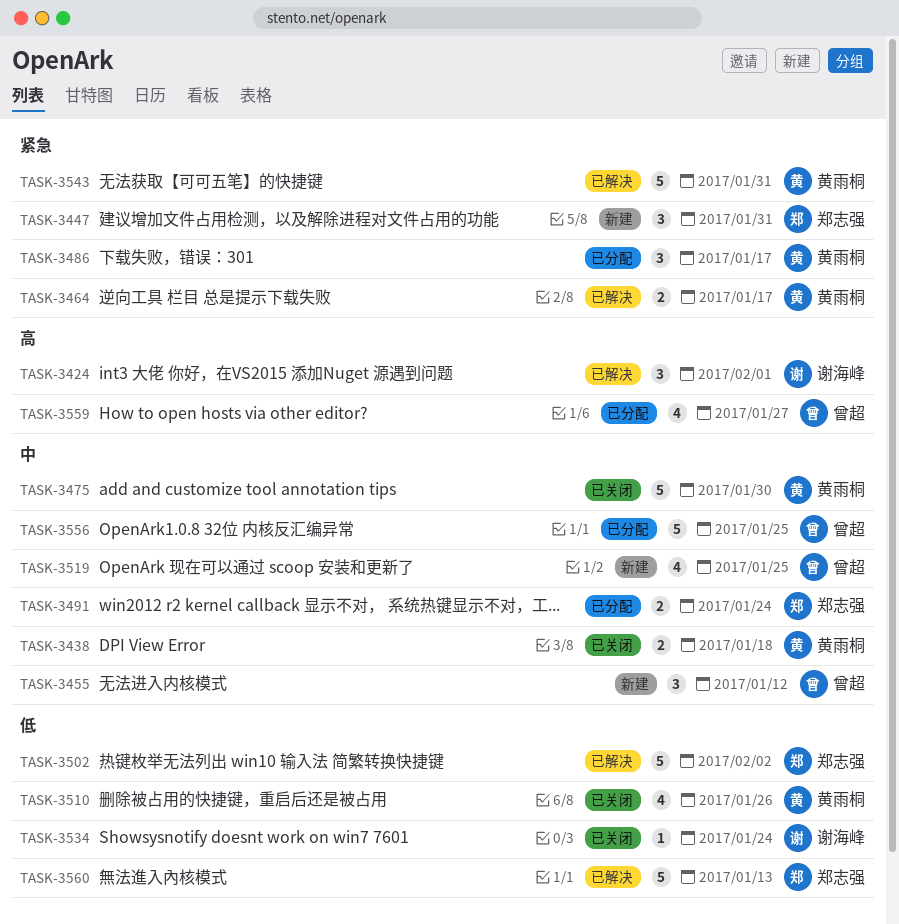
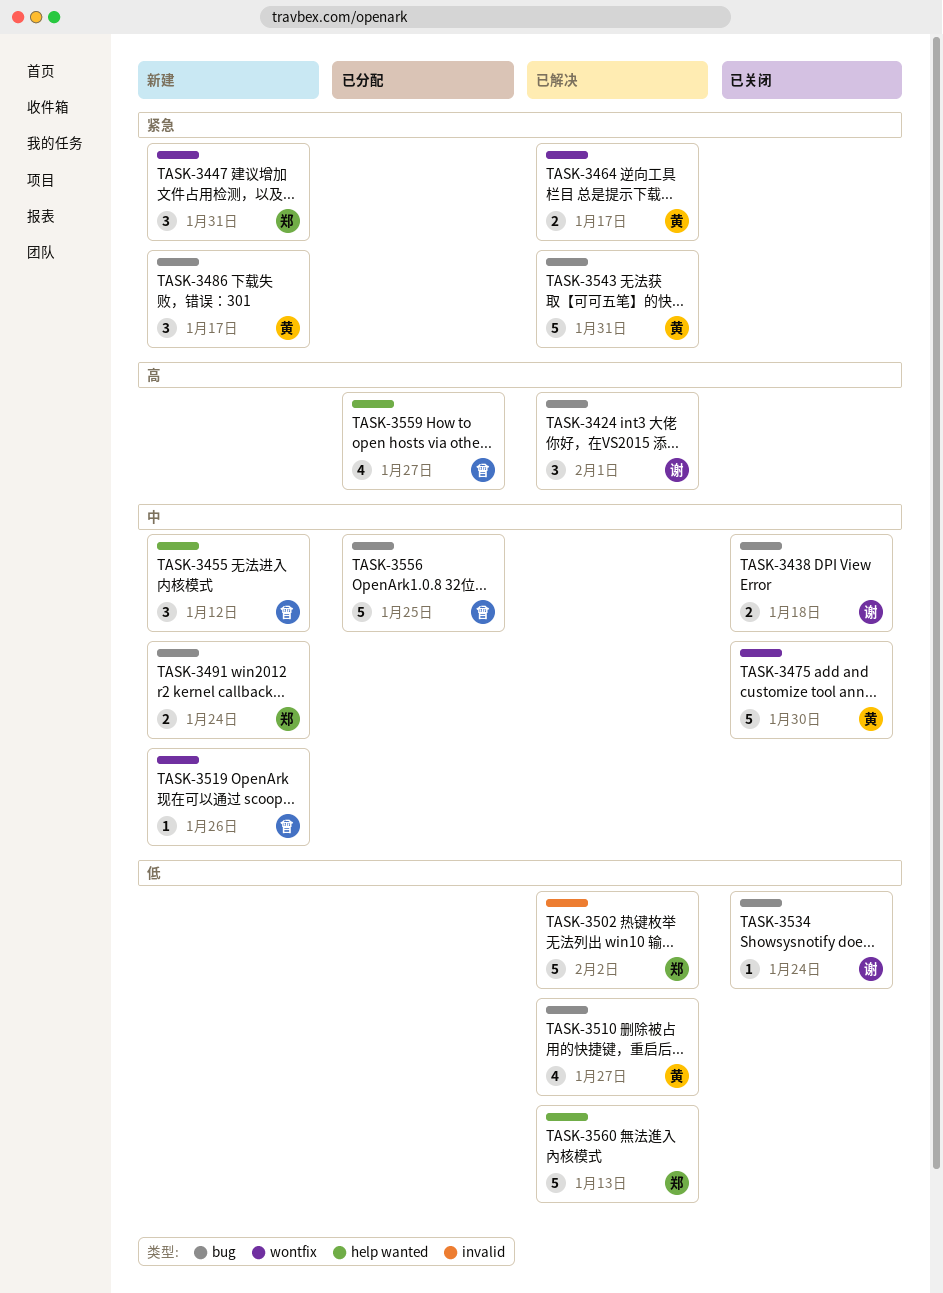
TASK-3438, owner: 黄雨桐 -> 谢海峰
TASK-3486, status: 已分配 -> 新建
TASK-3491, status: 已分配 -> 新建
TASK-3510, status: 已关闭 -> 已解决
TASK-3510, due: Jan 26 -> Jan 27
TASK-3519, estimate: 4 -> 1
TASK-3519, due: Jan 25 -> Jan 26

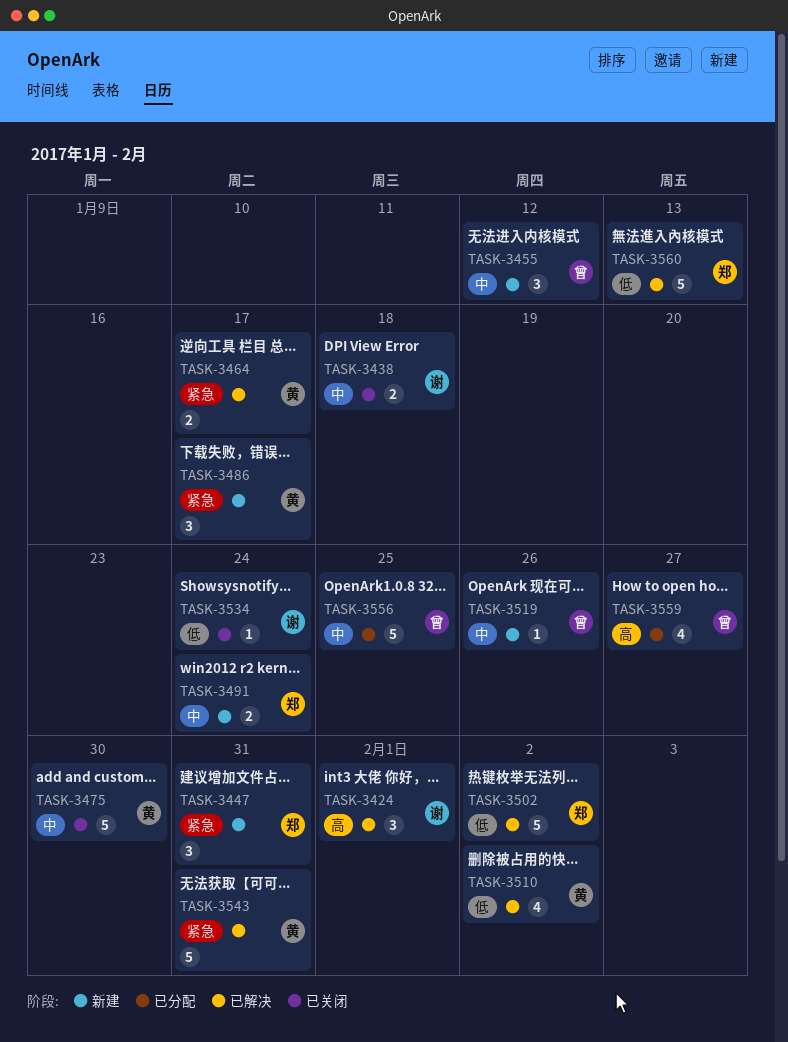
TASK-3510, due: Jan 27 -> Feb 2

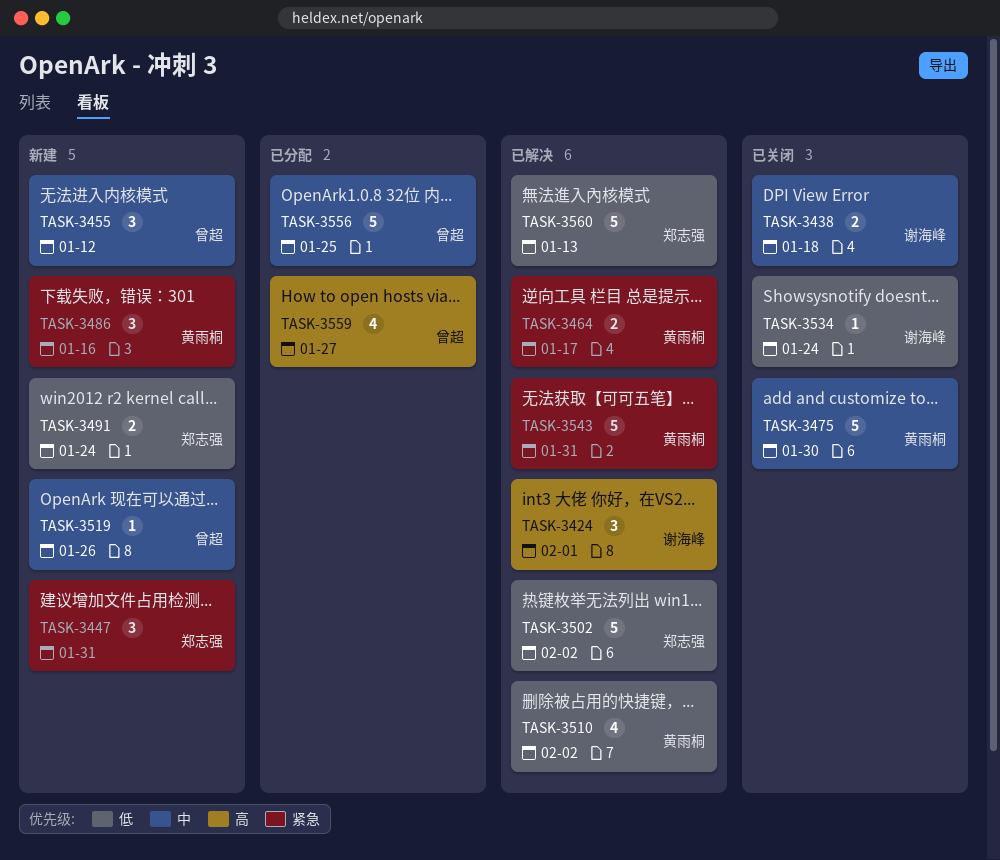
TASK-3486, due: Jan 17 -> Jan 16
TASK-3491, priority: 中 -> 低

